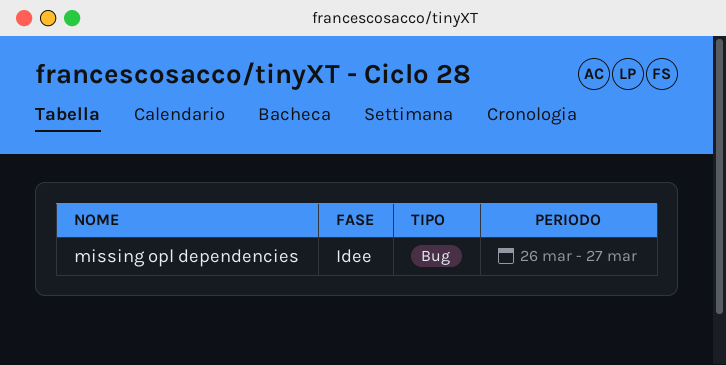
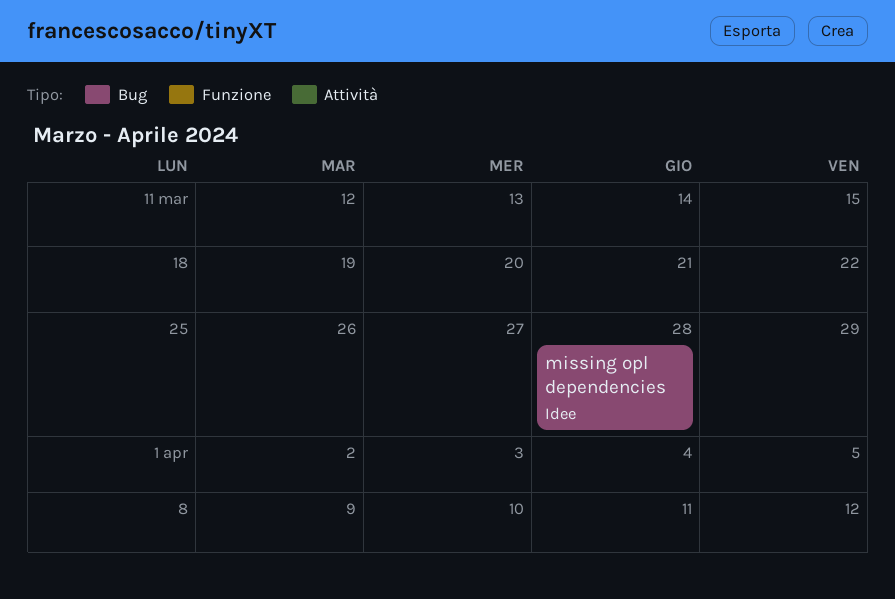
missing opl dependencies, due: Mar 27 -> Mar 28

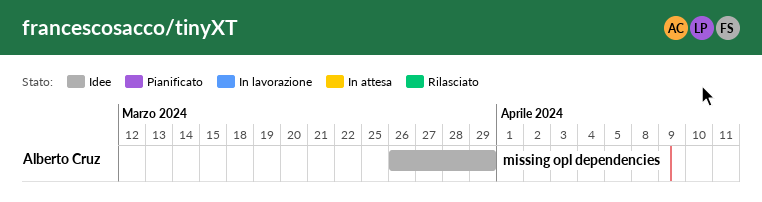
missing opl dependencies, due: Mar 28 -> Mar 29

